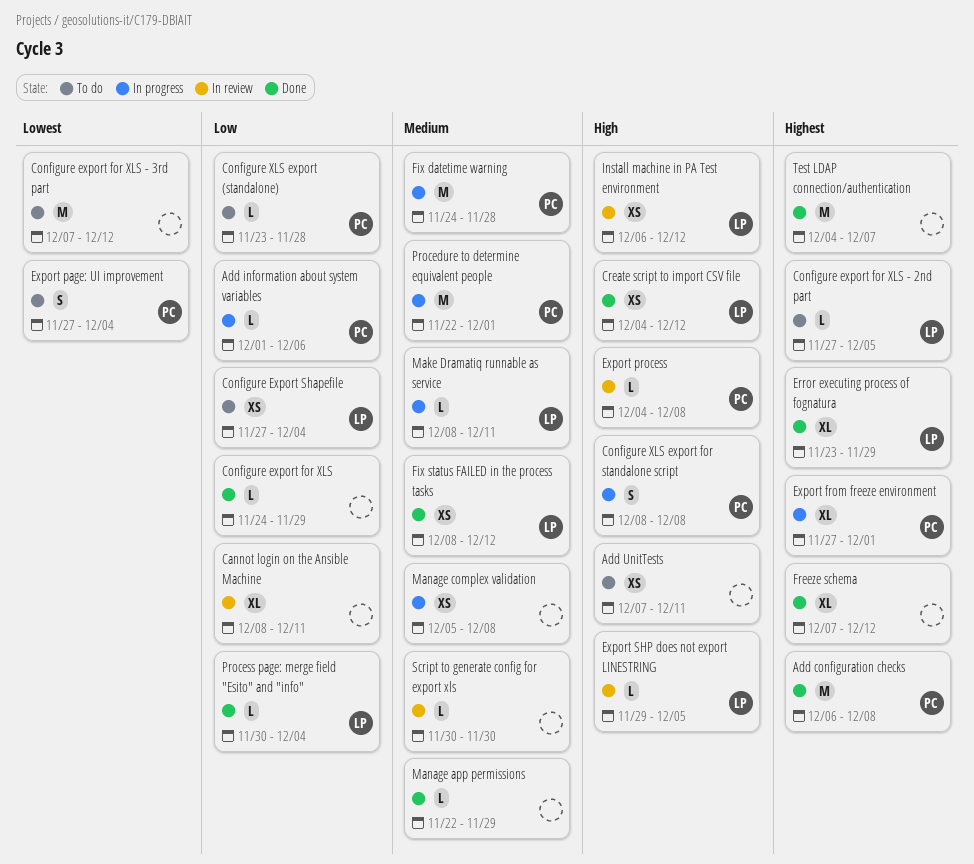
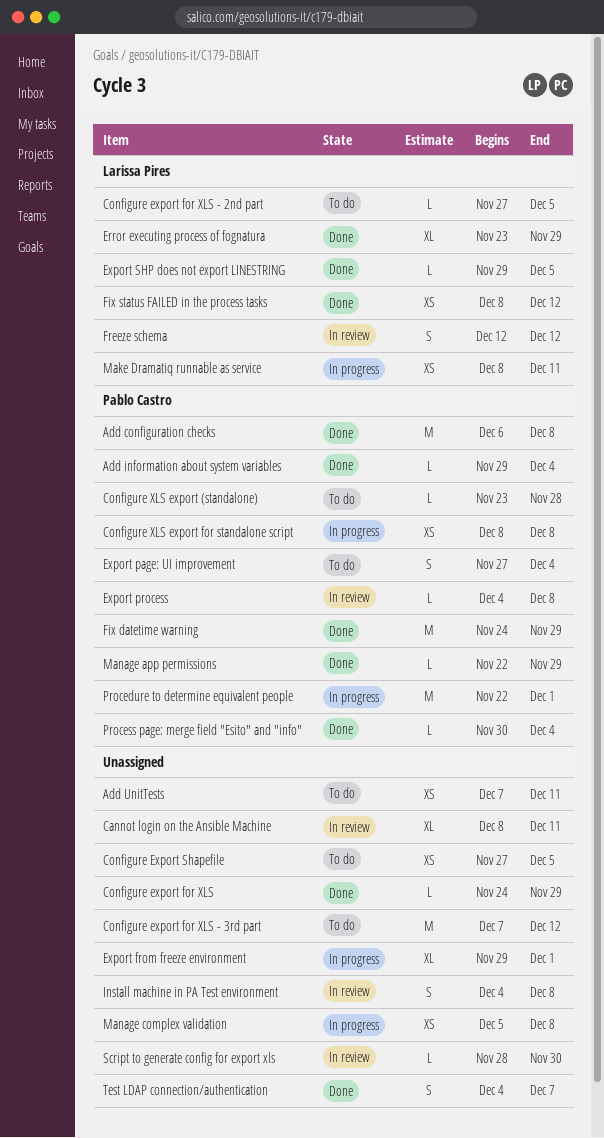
Add information about system variables, status: In progress -> Done
Add information about system variables, start: Dec 1 -> Nov 29
Add information about system variables, due: Dec 6 -> Dec 4
Configure Export Shapefile, owner: Larissa Pires -> none
Configure Export Shapefile, due: Dec 4 -> Dec 5
Configure XLS export for standalone script, estimate: S -> XS
Create script to import CSV file: present -> none
Export from freeze environment, owner: Pablo Castro -> none
Export from freeze environment, start: Nov 27 -> Nov 29
Export SHP does not export LINESTRING, status: In review -> Done
Fix datetime warning, status: In progress -> Done
Fix datetime warning, due: Nov 28 -> Nov 29
Freeze schema, status: Done -> In review
Freeze schema, owner: none -> Larissa Pires
Freeze schema, estimate: XL -> S
Freeze schema, start: Dec 7 -> Dec 12
Install machine in PA Test environment, owner: Larissa Pires -> none
Install machine in PA Test environment, estimate: XS -> S
Install machine in PA Test environment, start: Dec 6 -> Dec 4
Install machine in PA Test environment, due: Dec 12 -> Dec 8
Make Dramatiq runnable as service, estimate: L -> XS
Manage app permissions, owner: none -> Pablo Castro
Process page: merge field "Esito" and "info", owner: Larissa Pires -> Pablo Castro
Script to generate config for export xls, start: Nov 30 -> Nov 28
Test LDAP connection/authentication, estimate: M -> S

